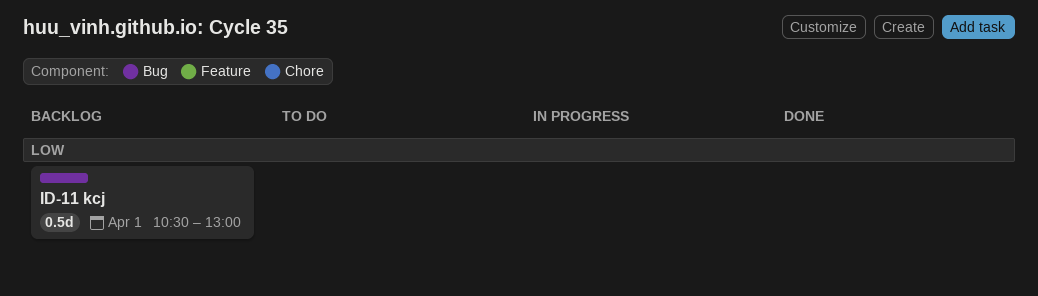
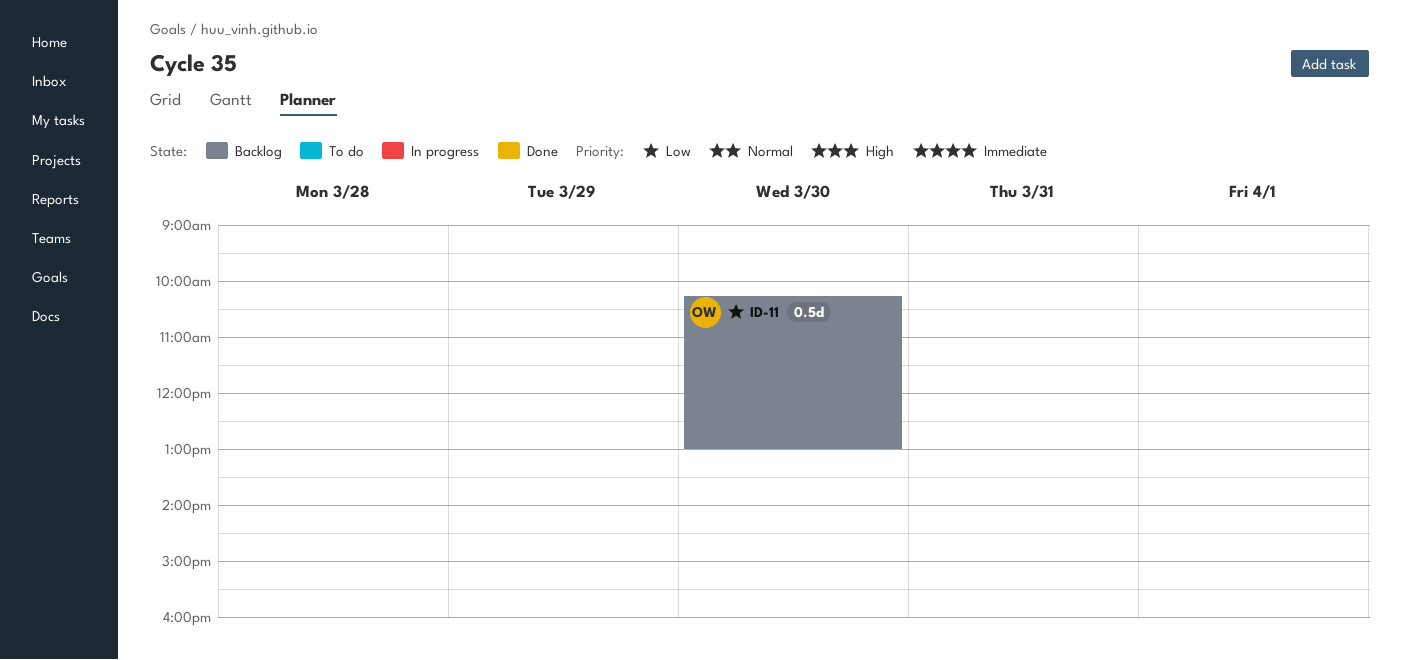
ID-11, day: Apr 1 -> Mar 30
ID-11, begins: 10:30 -> 10:15

